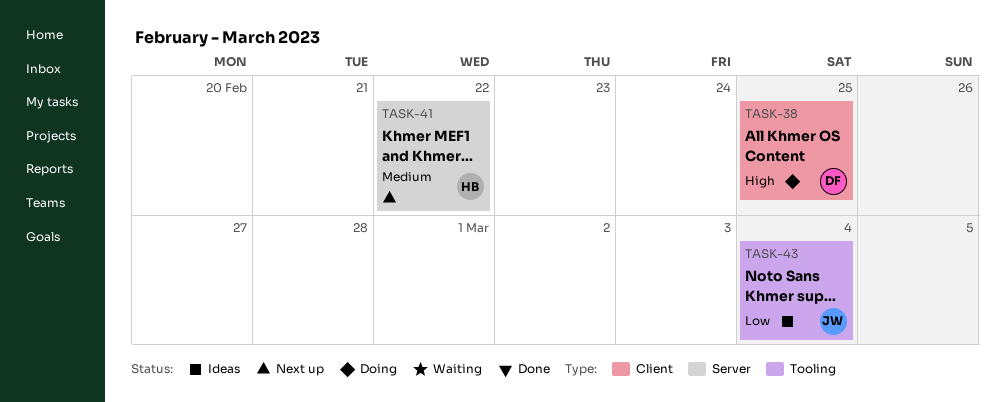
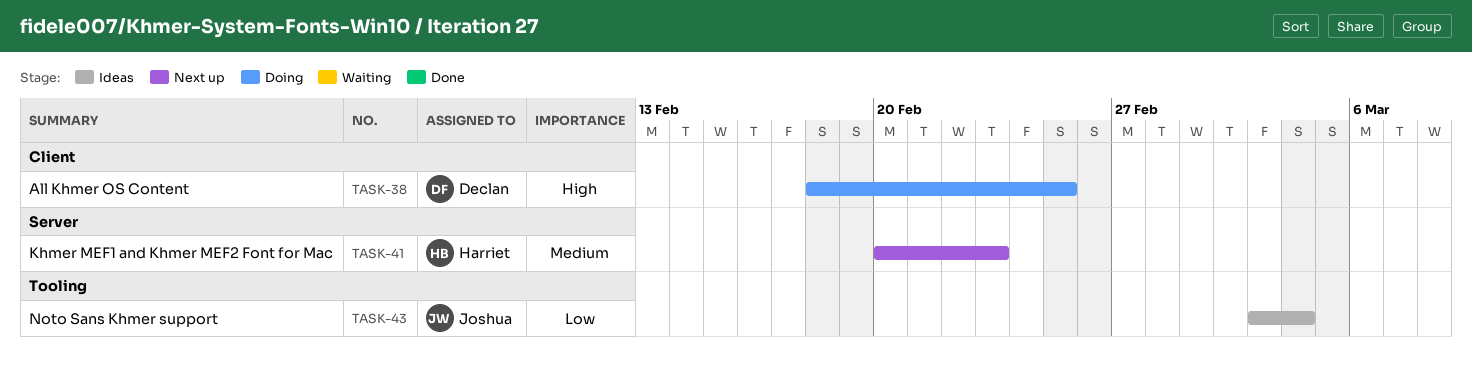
TASK-41, due: Feb 22 -> Feb 23

